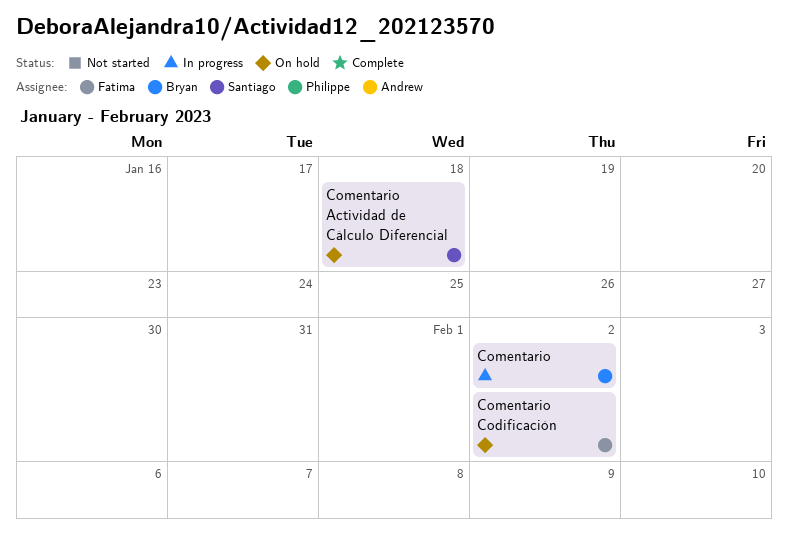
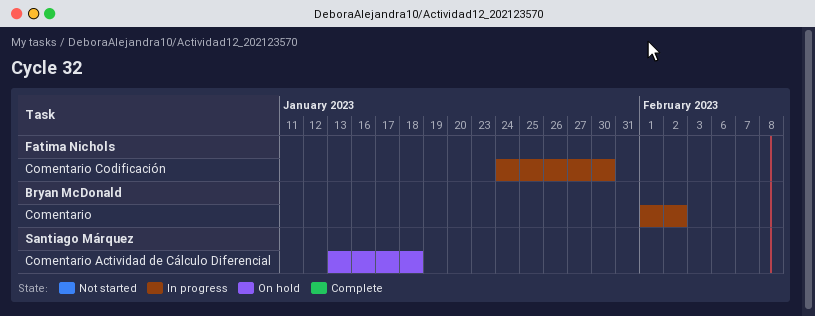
Comentario Codificación, status: On hold -> In progress
Comentario Codificación, due: Feb 2 -> Jan 30

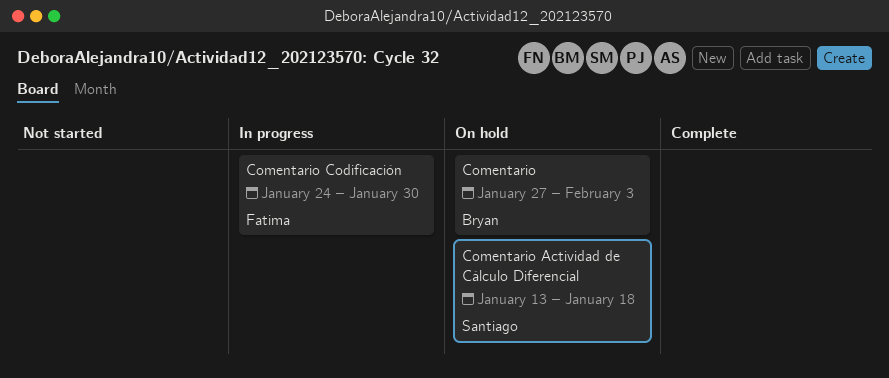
Comentario, status: In progress -> On hold
Comentario, start: Feb 1 -> Jan 27
Comentario, due: Feb 2 -> Feb 3

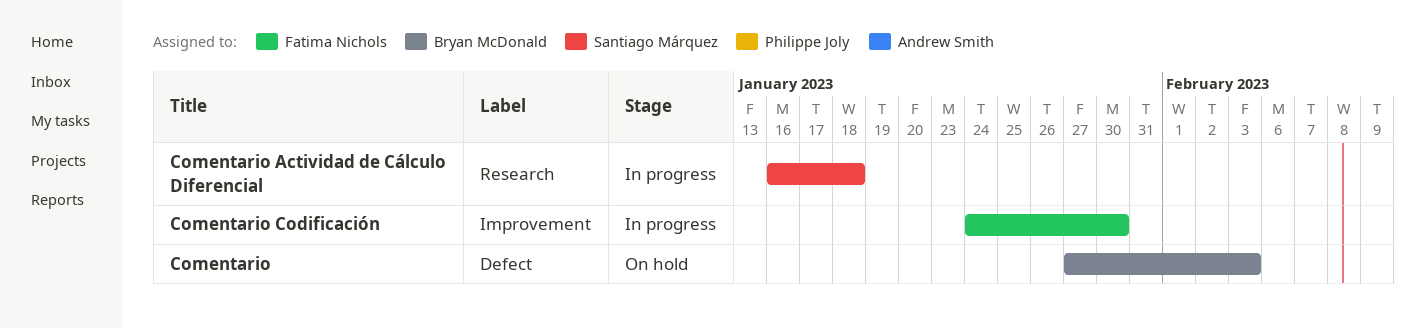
Comentario Actividad de Cálculo Diferencial, status: On hold -> In progress
Comentario Actividad de Cálculo Diferencial, start: Jan 13 -> Jan 16

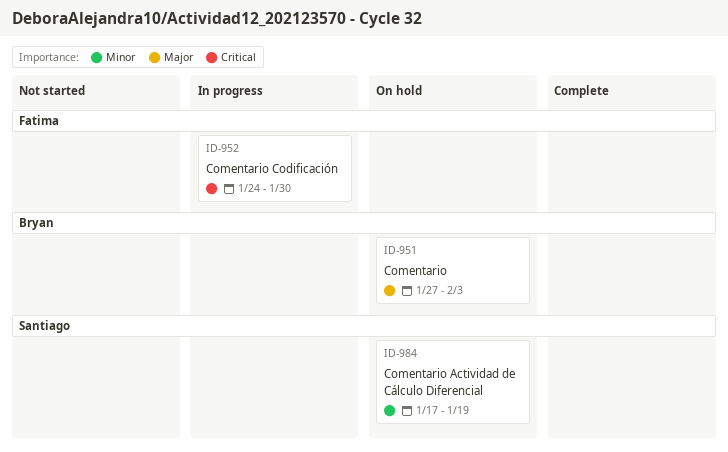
Comentario Actividad de Cálculo Diferencial, status: In progress -> On hold
Comentario Actividad de Cálculo Diferencial, start: Jan 16 -> Jan 17
Comentario Actividad de Cálculo Diferencial, due: Jan 18 -> Jan 19

